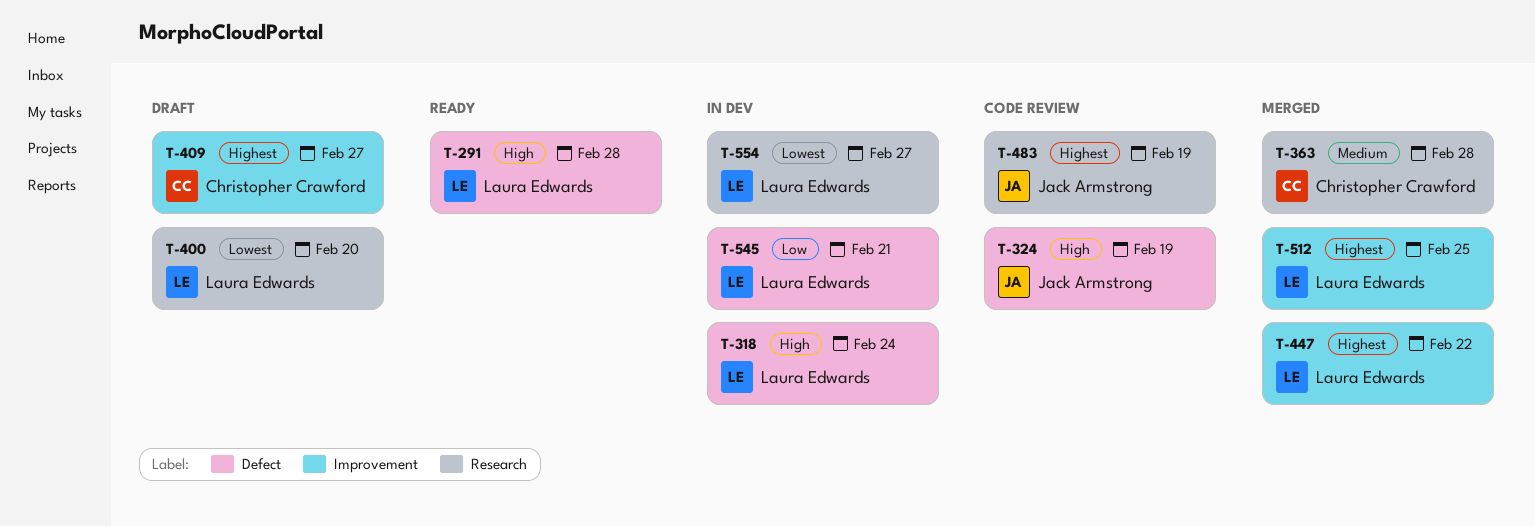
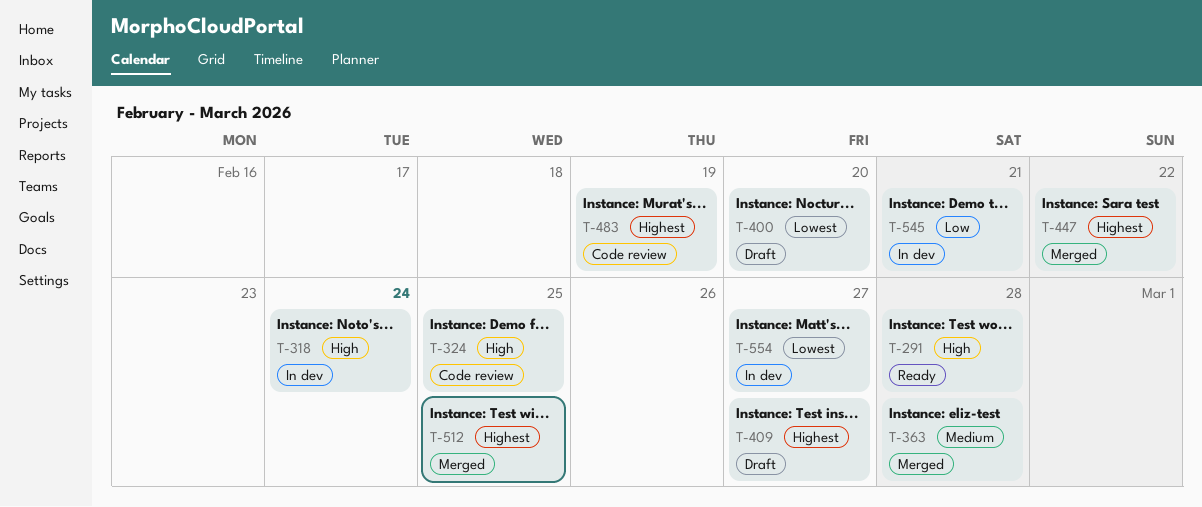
T-324, due: Feb 19 -> Feb 25

